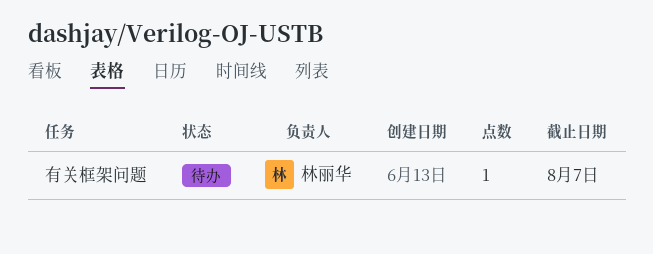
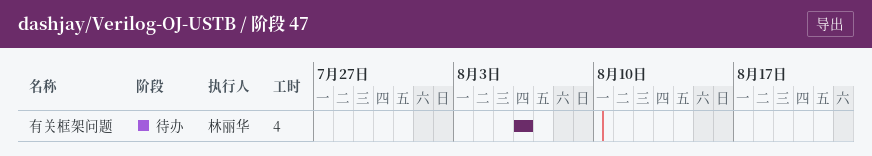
有关框架问题, estimate: 1 -> 4
有关框架问题, due: Aug 7 -> Aug 6

